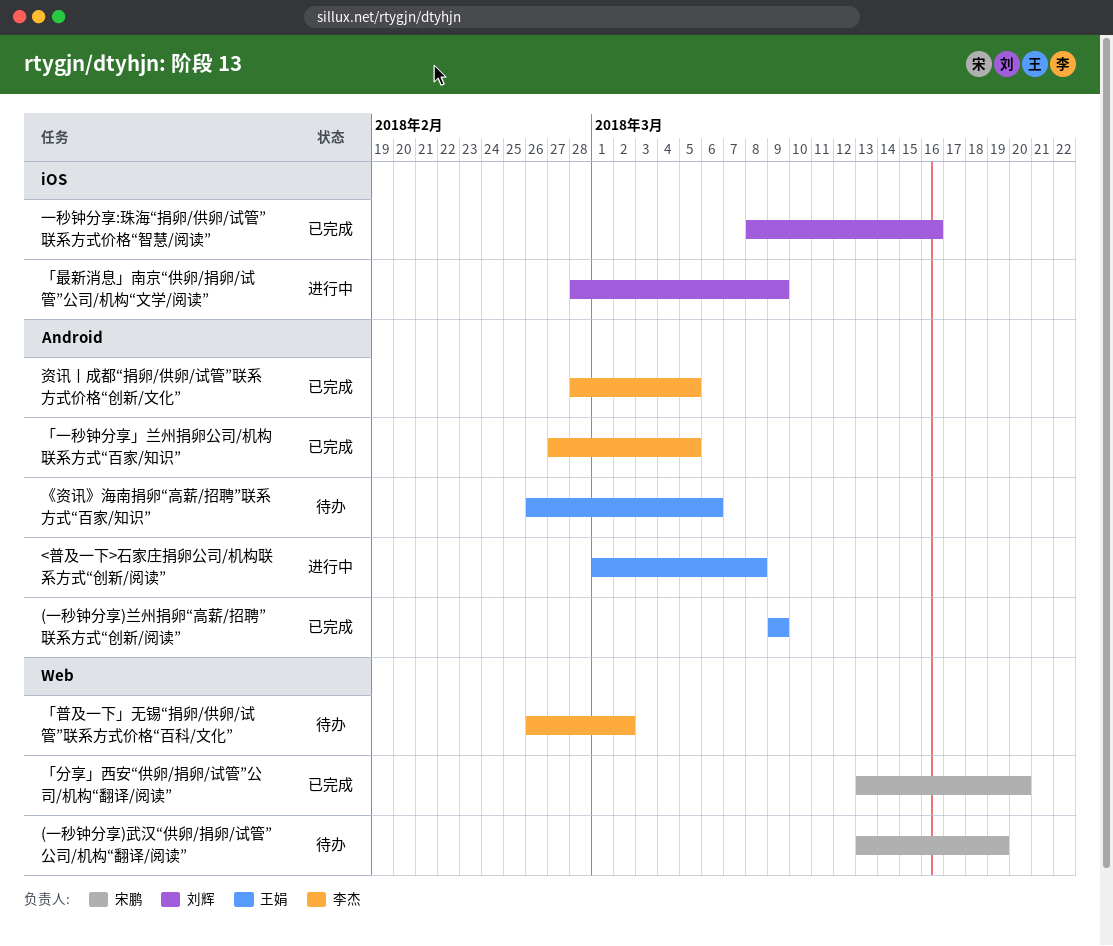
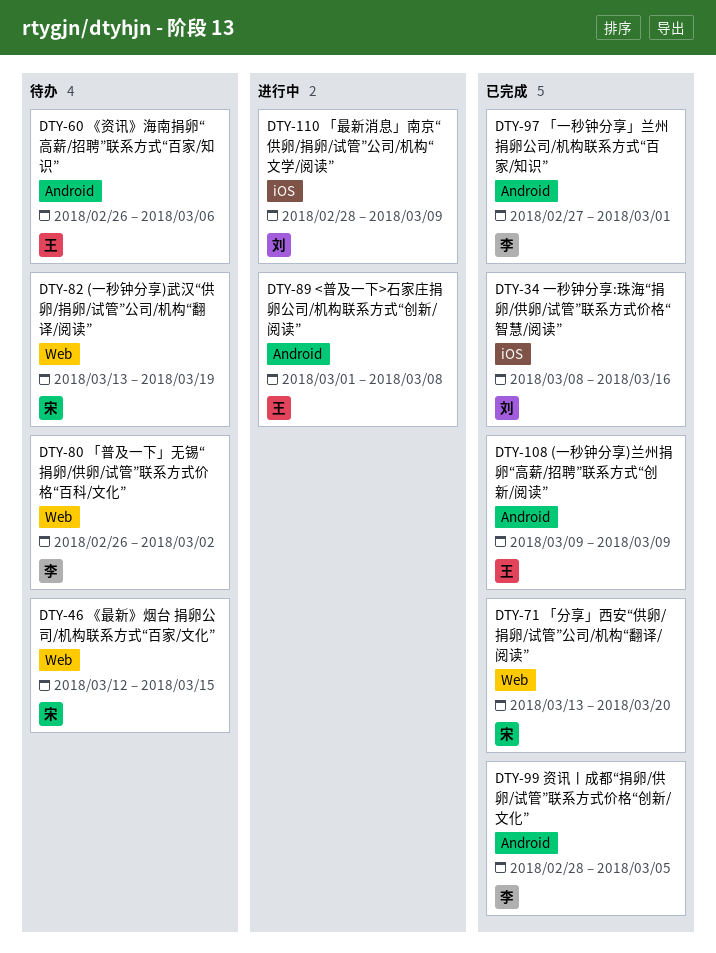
《最新》烟台 捐卵公司/机构联系方式“百家/文化”: none -> present
「一秒钟分享」兰州捐卵公司/机构联系方式“百家/知识”, due: Mar 5 -> Mar 1

